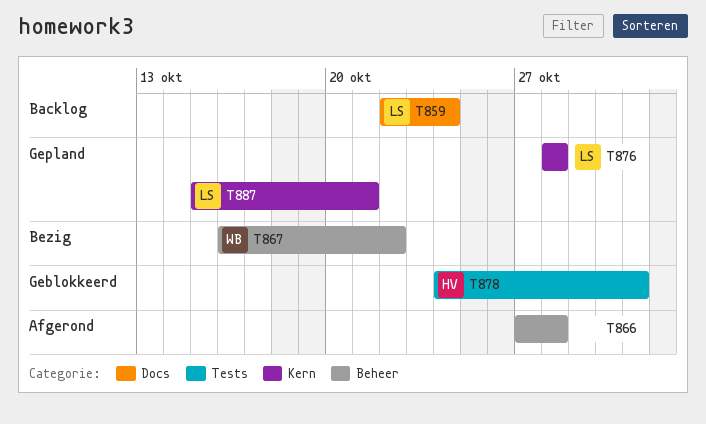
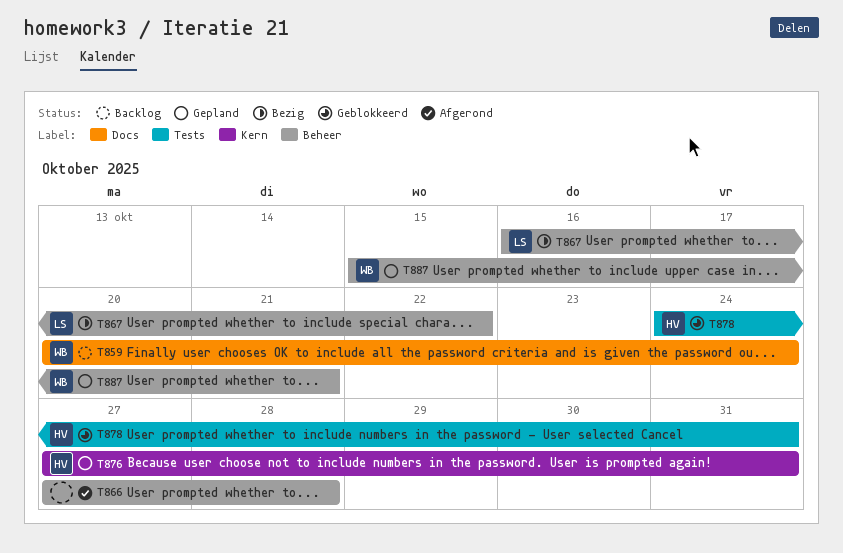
T859, owner: LS -> WB
T859, start: Oct 22 -> Oct 20
T867, owner: WB -> LS
T876, owner: LS -> HV
T876, start: Oct 28 -> Oct 27
T876, due: Oct 28 -> Oct 31
T887, owner: LS -> WB
T887, label: Kern -> Beheer

